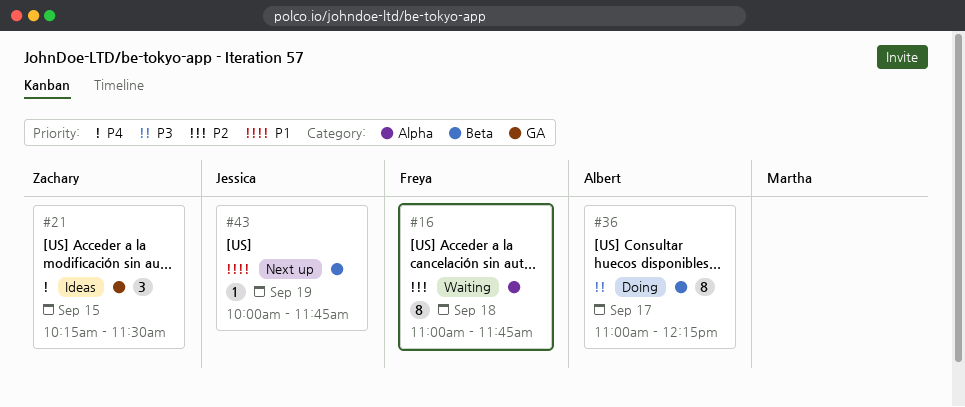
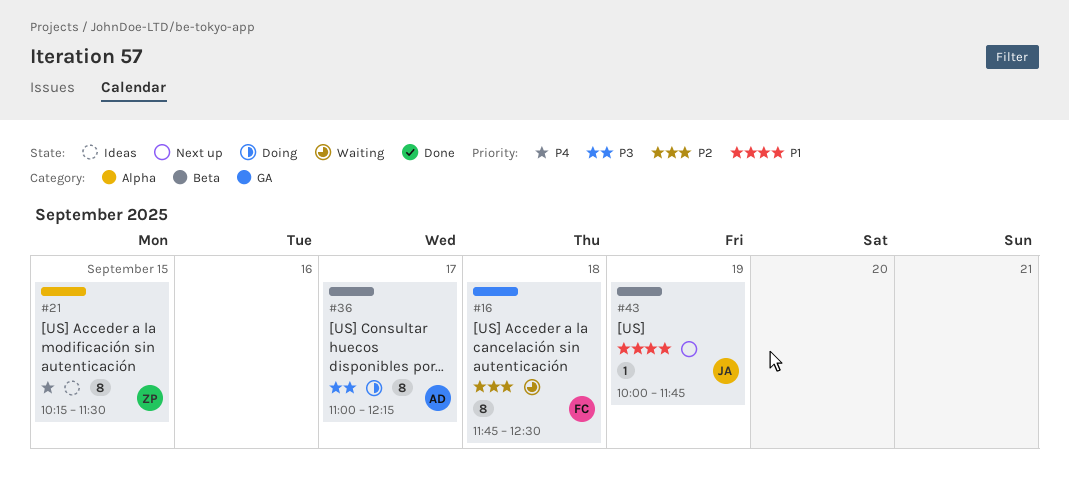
#16, label: Alpha -> GA
#16, begins: 11:00 -> 11:45
#16, ends: 11:45 -> 12:30
#21, label: GA -> Alpha
#21, estimate: 3 -> 8

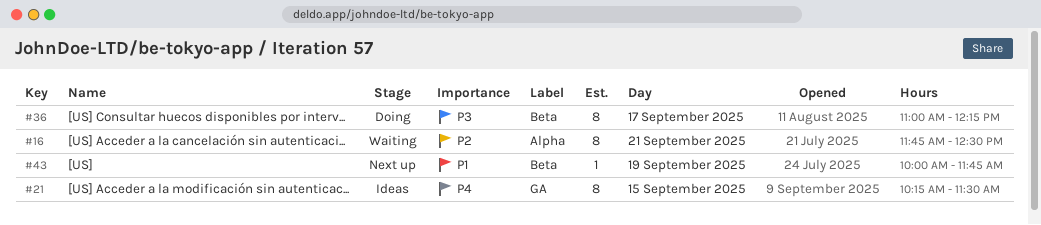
#16, label: GA -> Alpha
#16, day: Sep 18 -> Sep 21
#21, label: Alpha -> GA

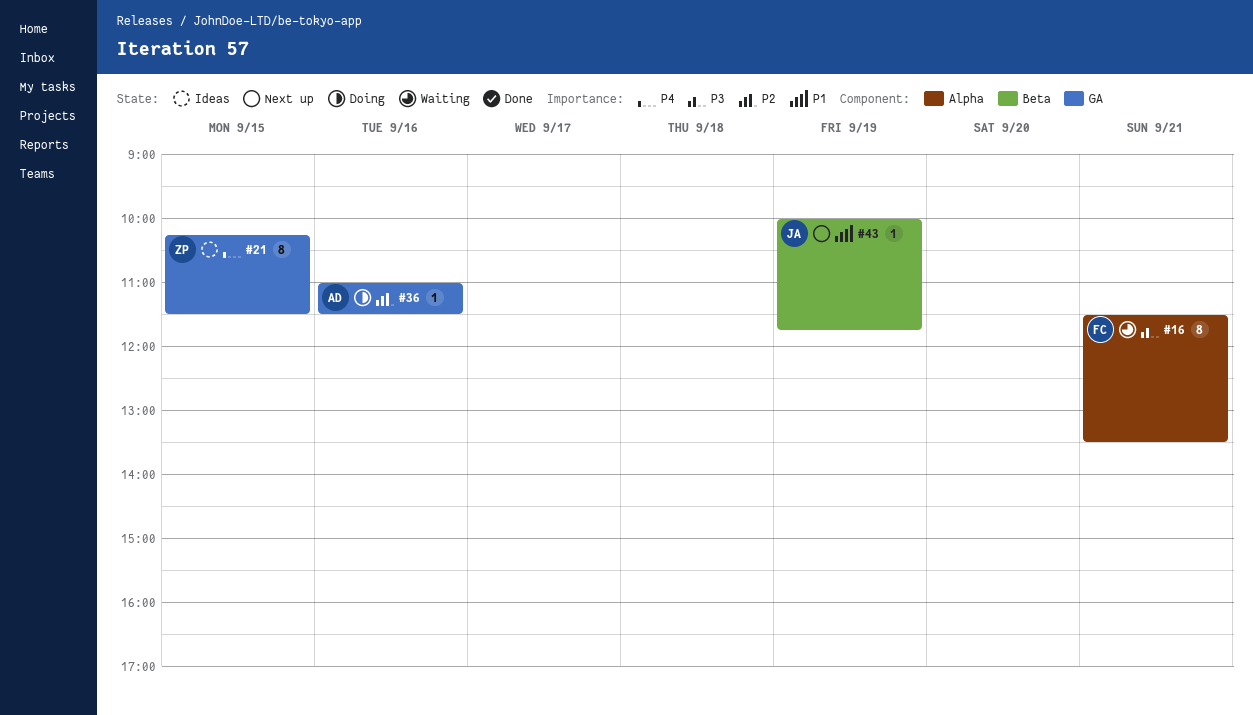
#16, priority: P2 -> P3
#16, begins: 11:45 -> 11:30
#16, ends: 12:30 -> 13:30
#36, priority: P3 -> P2
#36, label: Beta -> GA
#36, estimate: 8 -> 1
#36, day: Sep 17 -> Sep 16
#36, ends: 12:15 -> 11:30

